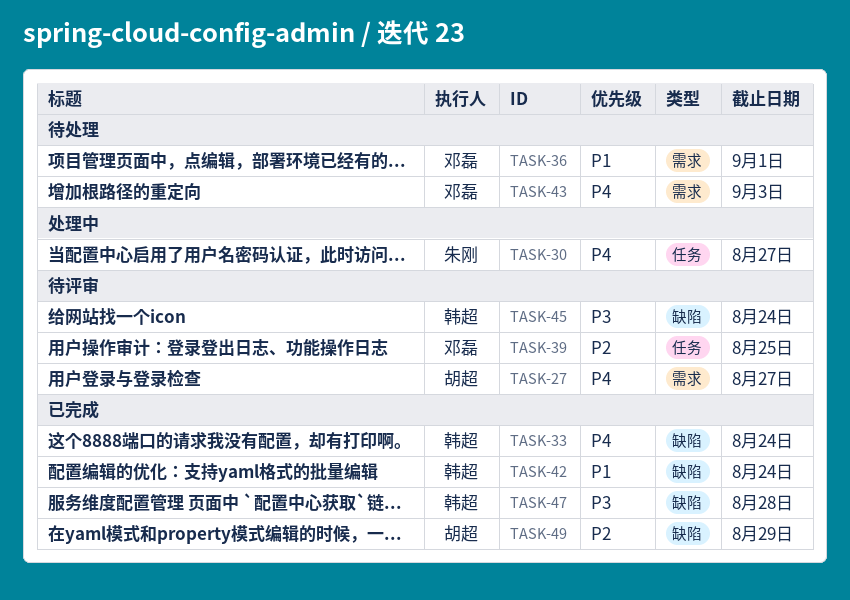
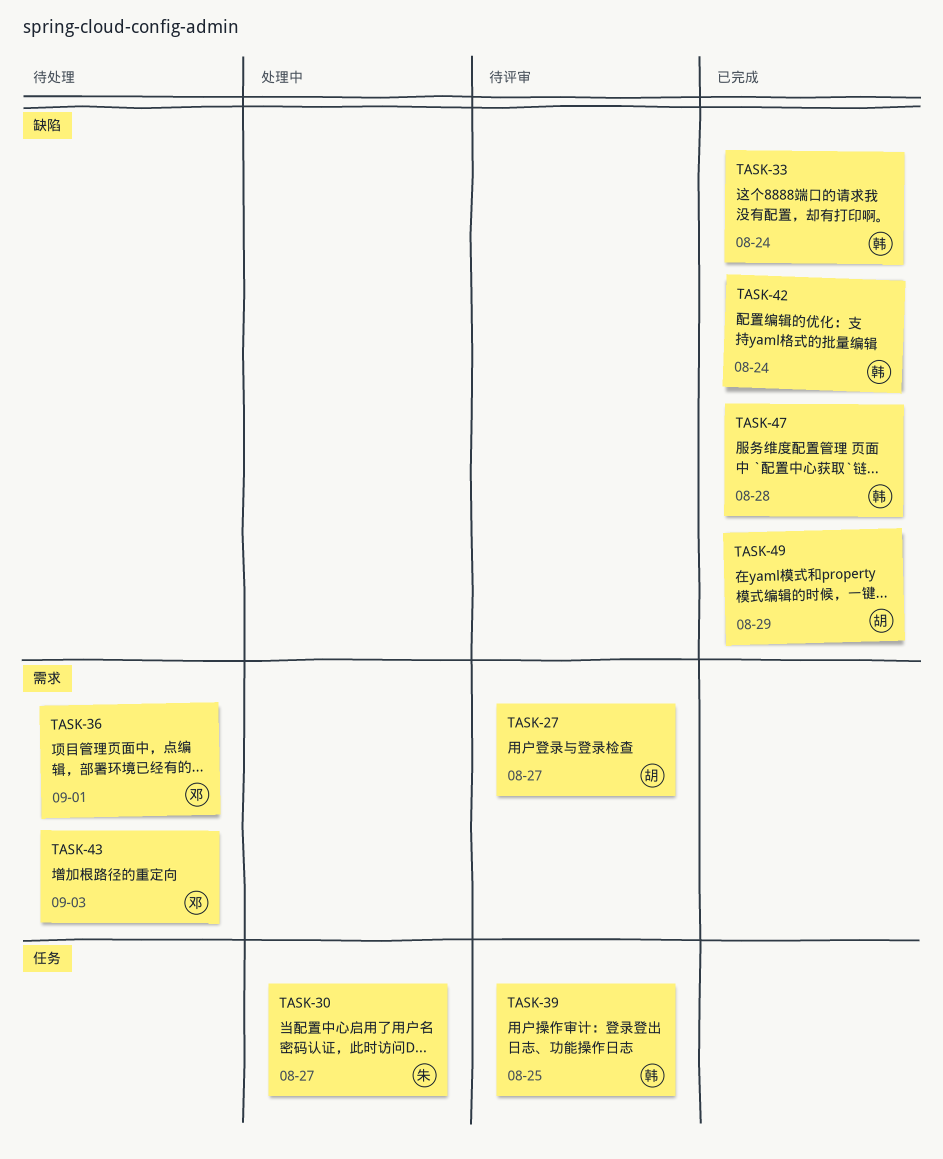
TASK-39, owner: 邓磊 -> 韩超
TASK-45: present -> none

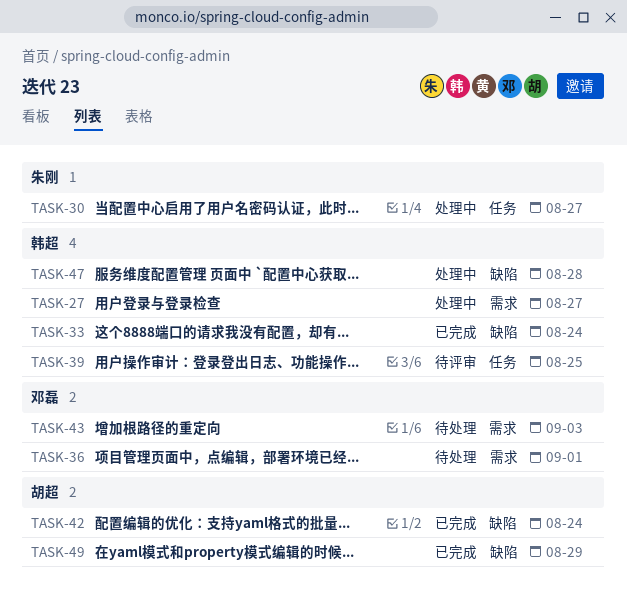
TASK-27, status: 待评审 -> 处理中
TASK-27, owner: 胡超 -> 韩超
TASK-42, owner: 韩超 -> 胡超
TASK-47, status: 已完成 -> 处理中

